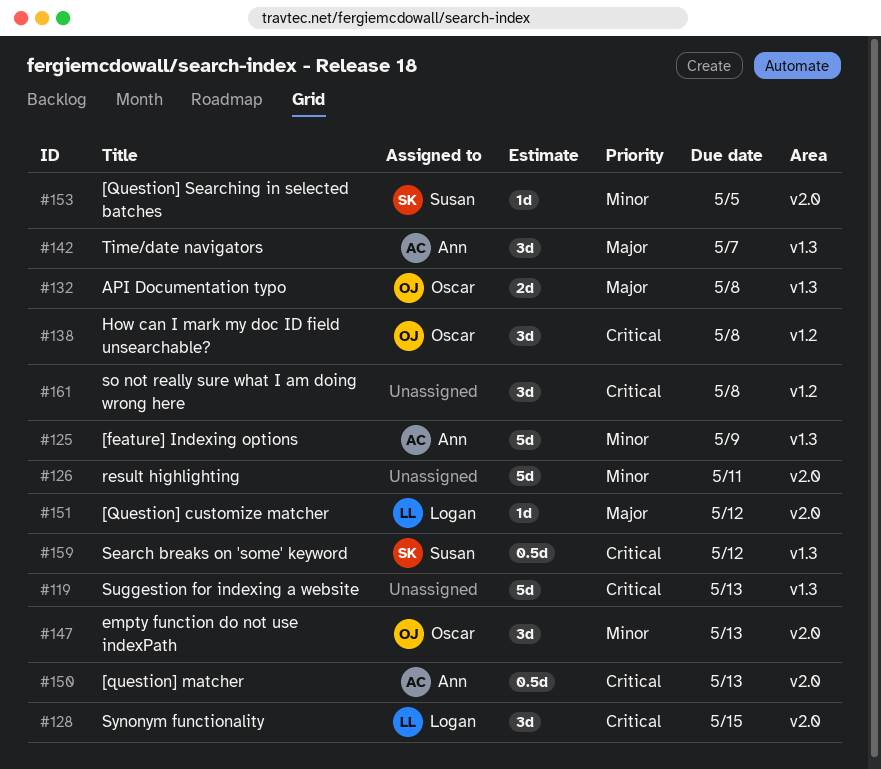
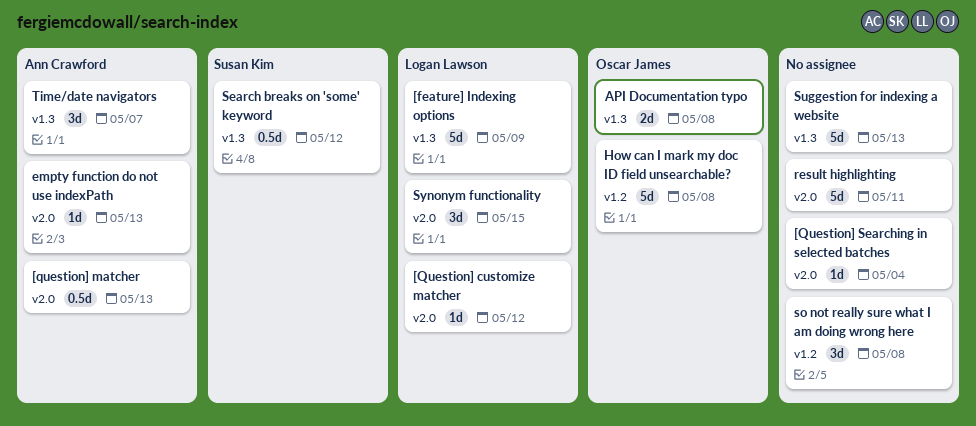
[feature] Indexing options, owner: Ann Crawford -> Logan Lawson
[Question] Searching in selected batches, owner: Susan Kim -> none
[Question] Searching in selected batches, due: May 5 -> May 4
empty function do not use indexPath, owner: Oscar James -> Ann Crawford
empty function do not use indexPath, estimate: 3d -> 1d
How can I mark my doc ID field unsearchable?, estimate: 3d -> 5d

